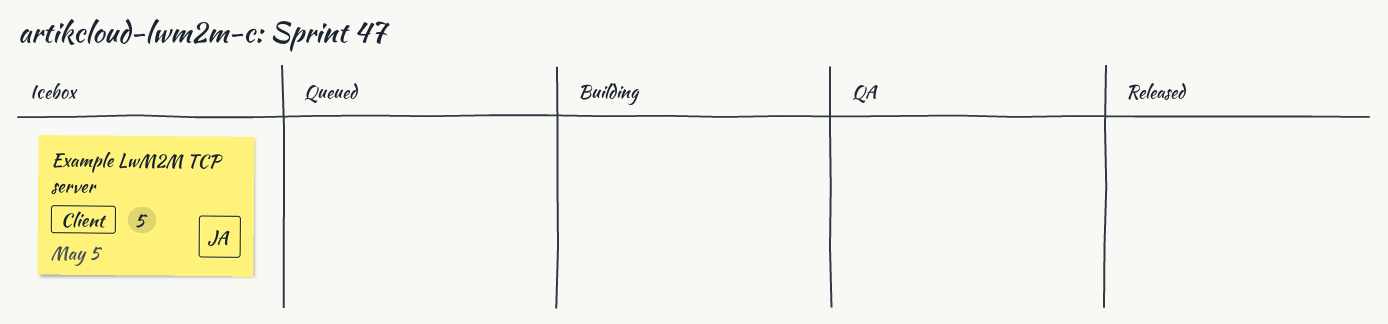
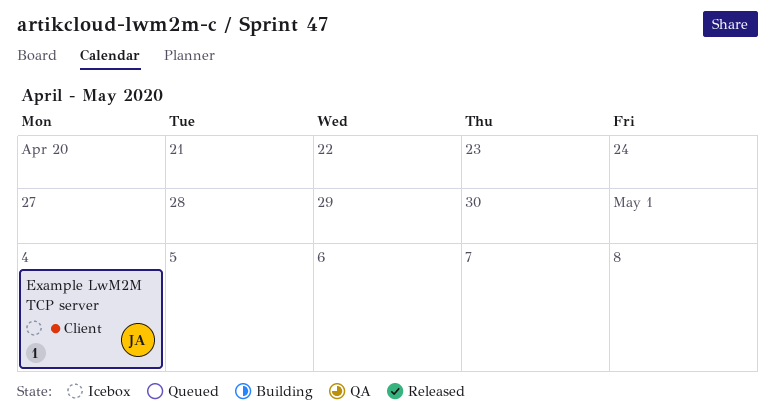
Example LwM2M TCP server, estimate: 5 -> 1
Example LwM2M TCP server, due: May 5 -> May 4

